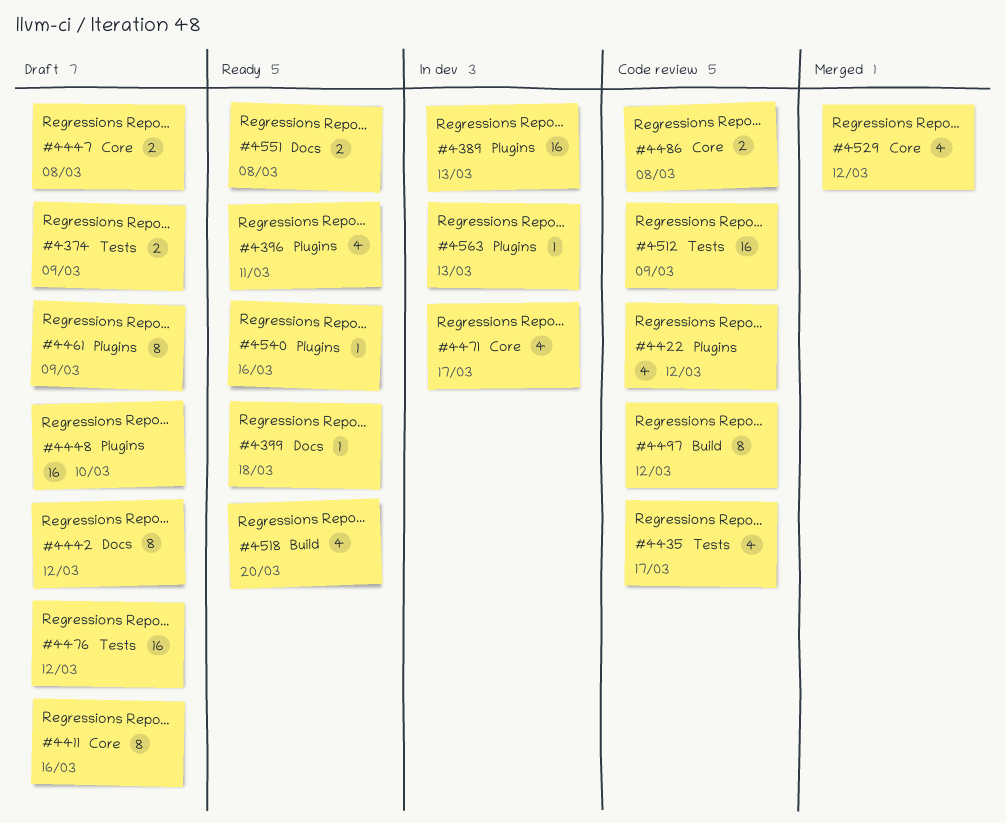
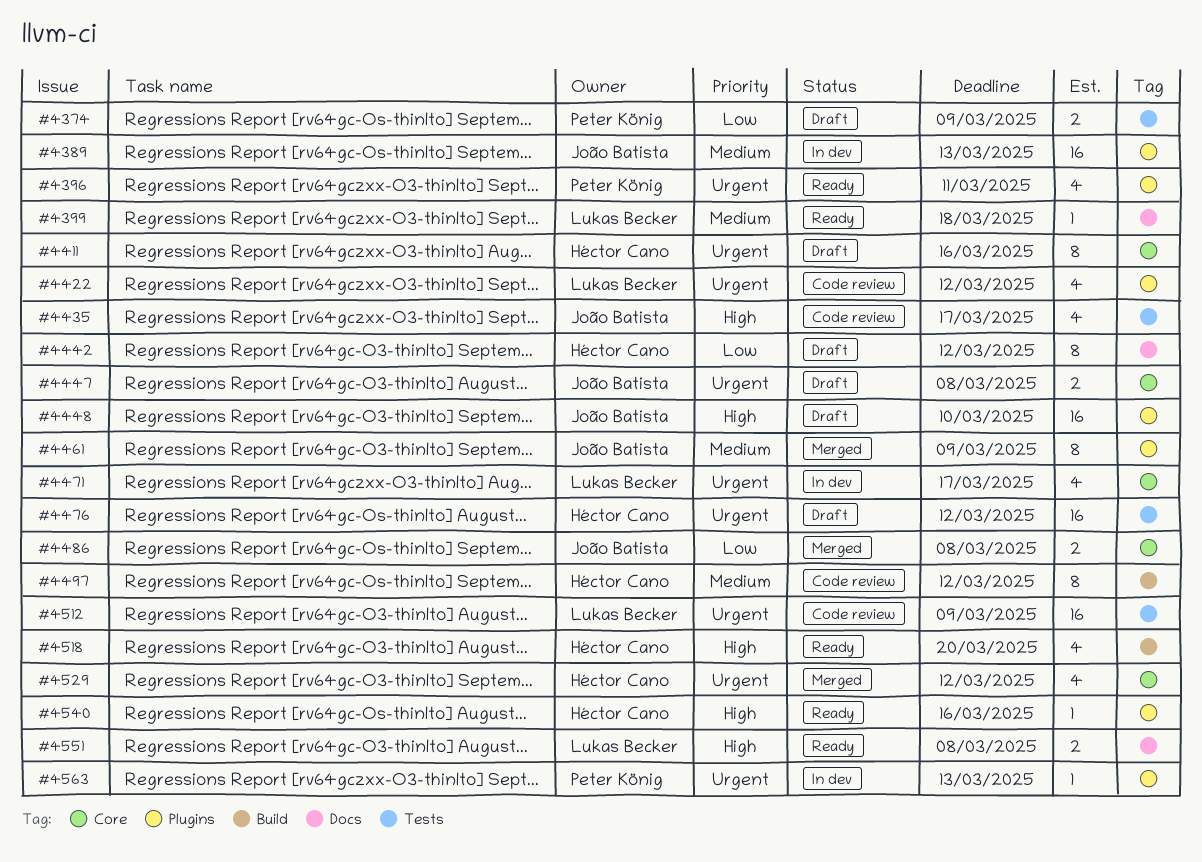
#4461, status: Draft -> Merged
#4486, status: Code review -> Merged

